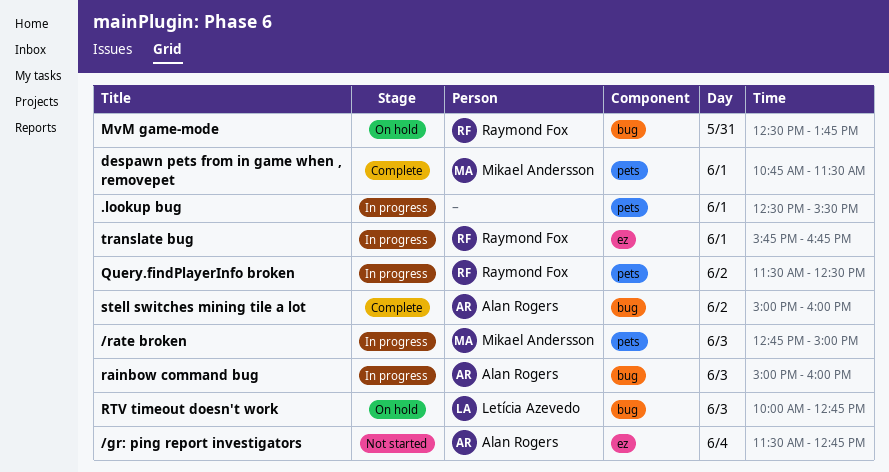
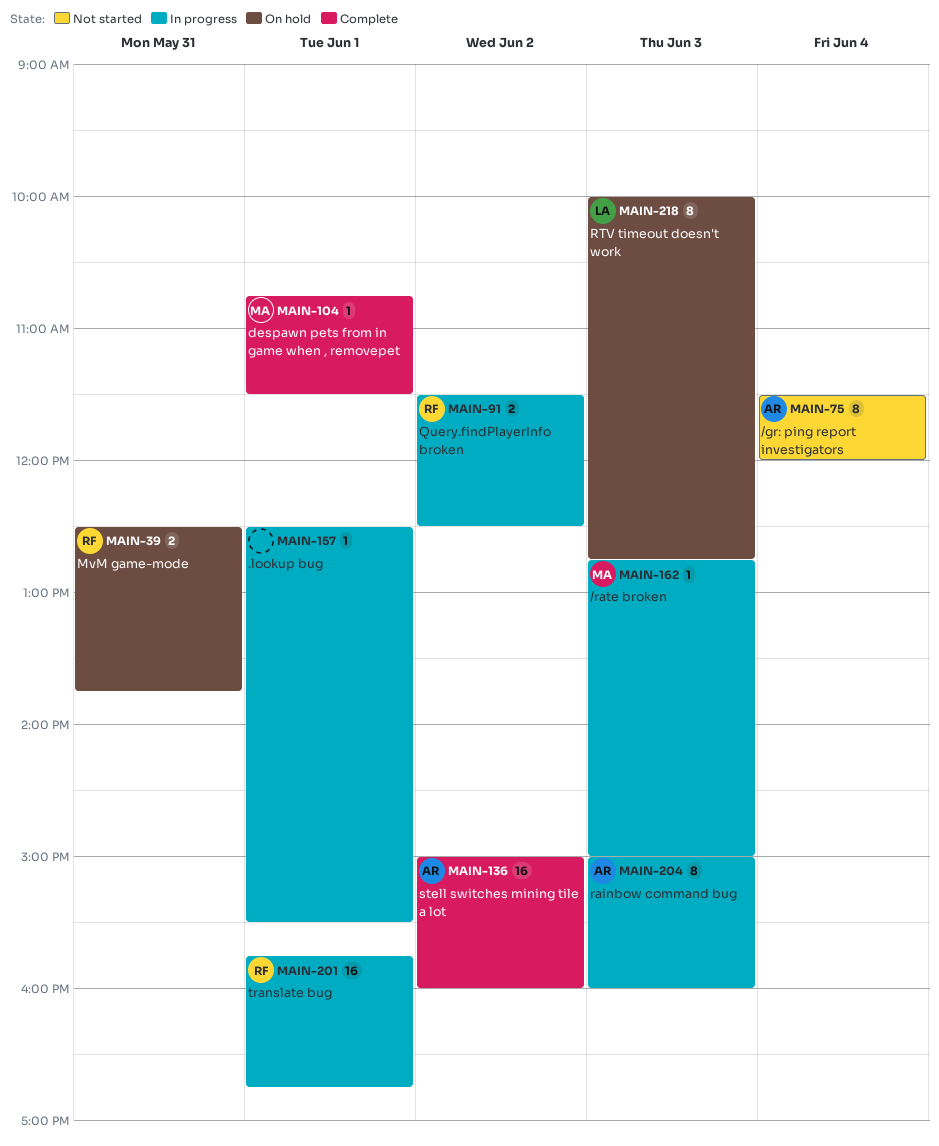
/gr: ping report investigators, ends: 12:45 -> 12:00

